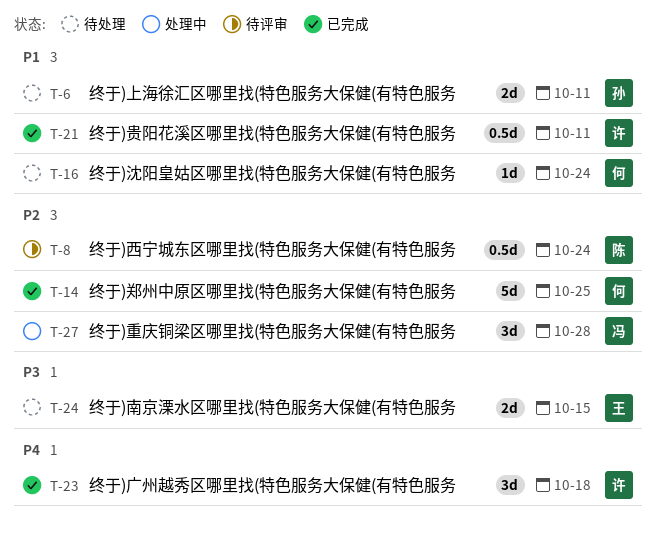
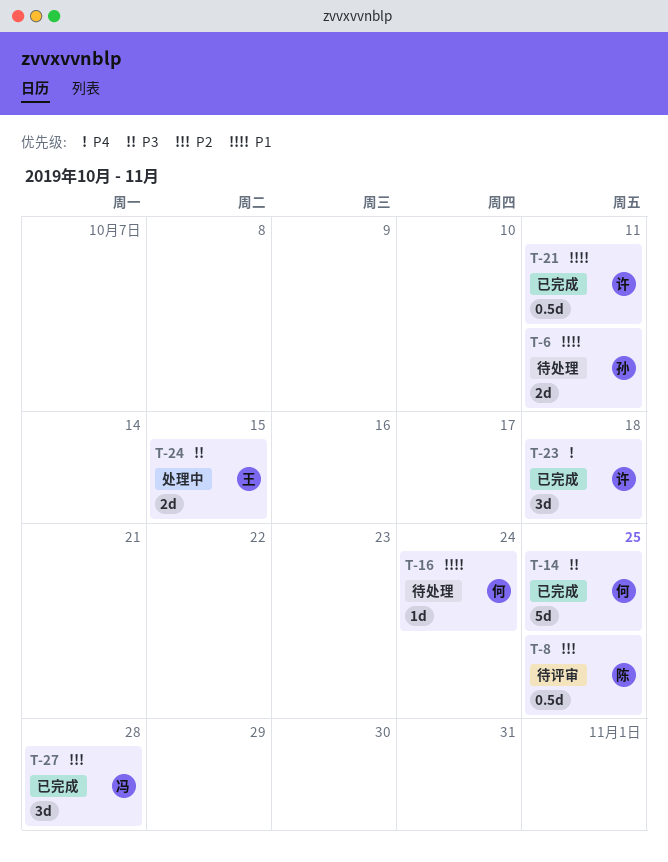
T-8, due: Oct 24 -> Oct 25
T-14, priority: P2 -> P3
T-24, status: 待处理 -> 处理中
T-27, status: 处理中 -> 已完成

